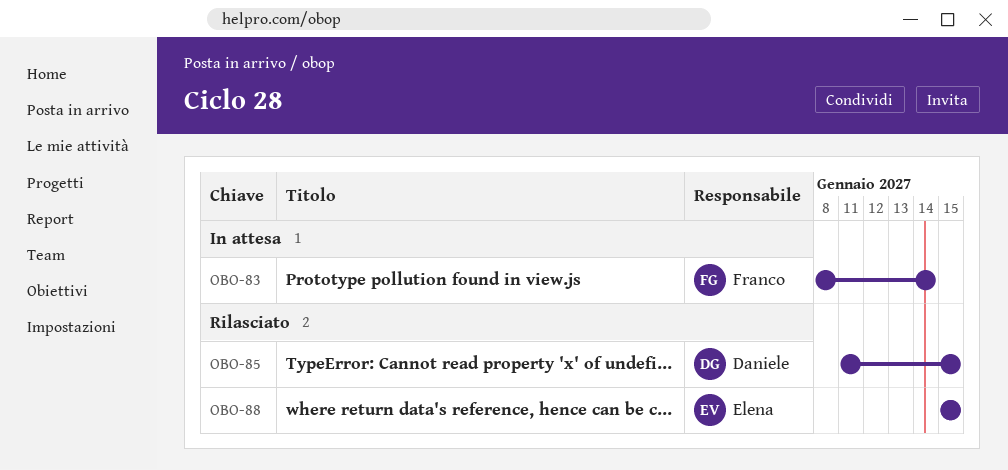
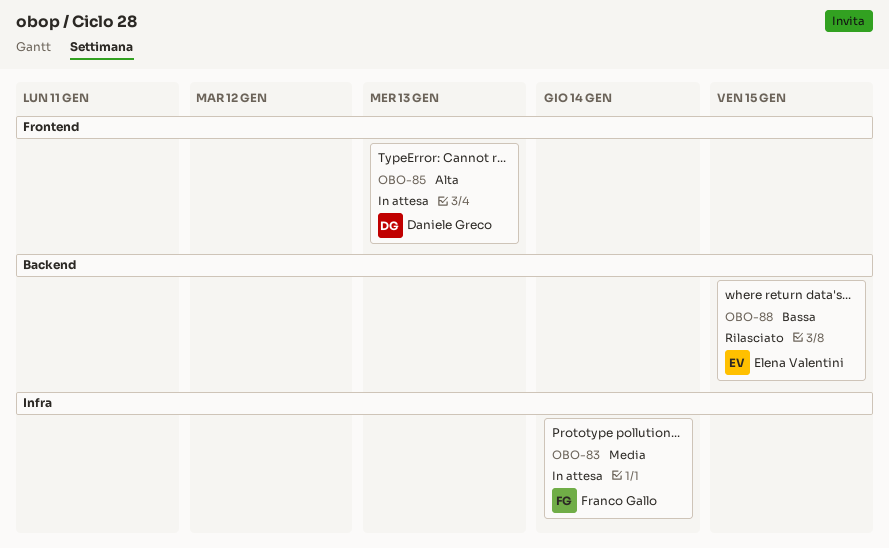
OBO-85, status: Rilasciato -> In attesa
OBO-85, due: Jan 15 -> Jan 13

